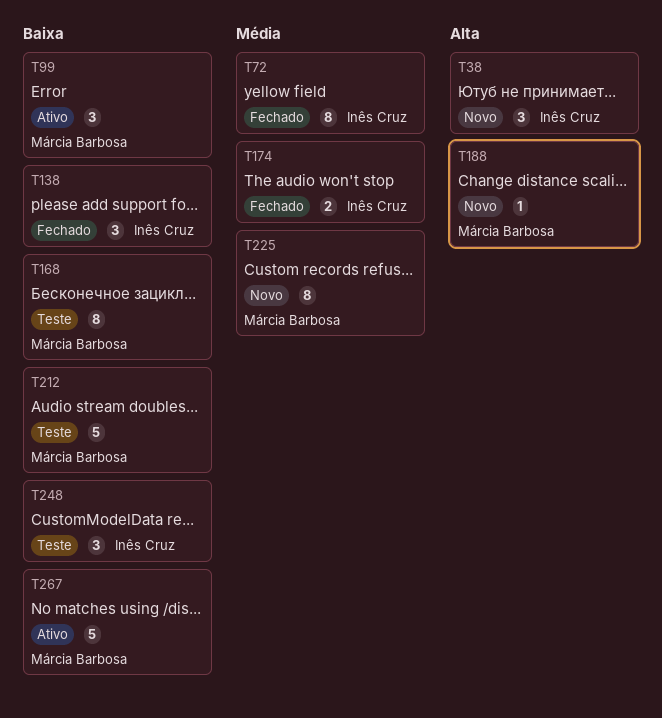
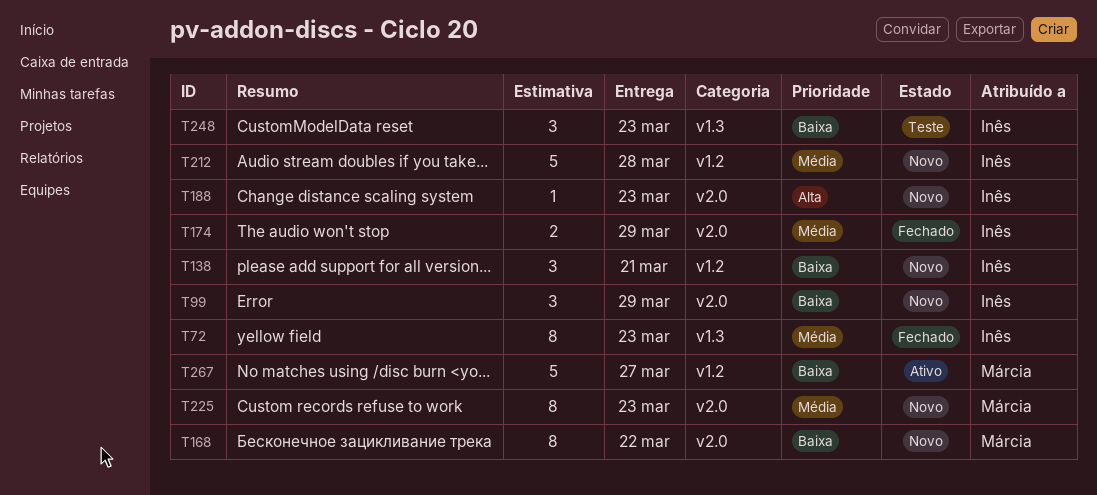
T38: present -> none
T99, status: Ativo -> Novo
T99, owner: Márcia Barbosa -> Inês Cruz
T138, status: Fechado -> Novo
T168, status: Teste -> Novo
T188, owner: Márcia Barbosa -> Inês Cruz
T212, status: Teste -> Novo
T212, owner: Márcia Barbosa -> Inês Cruz
T212, priority: Baixa -> Média

